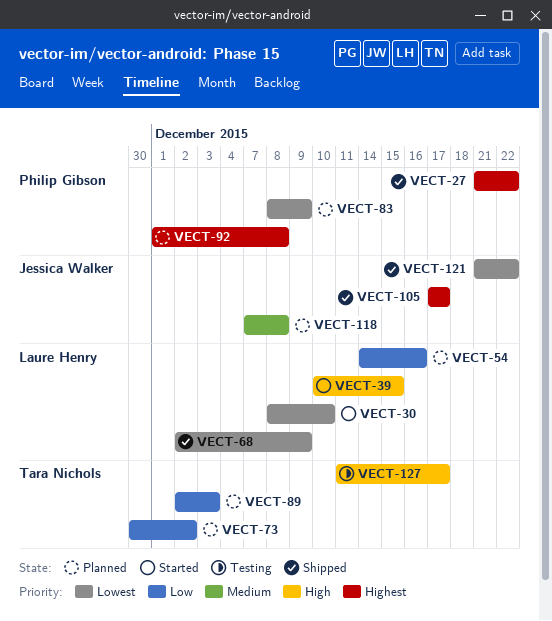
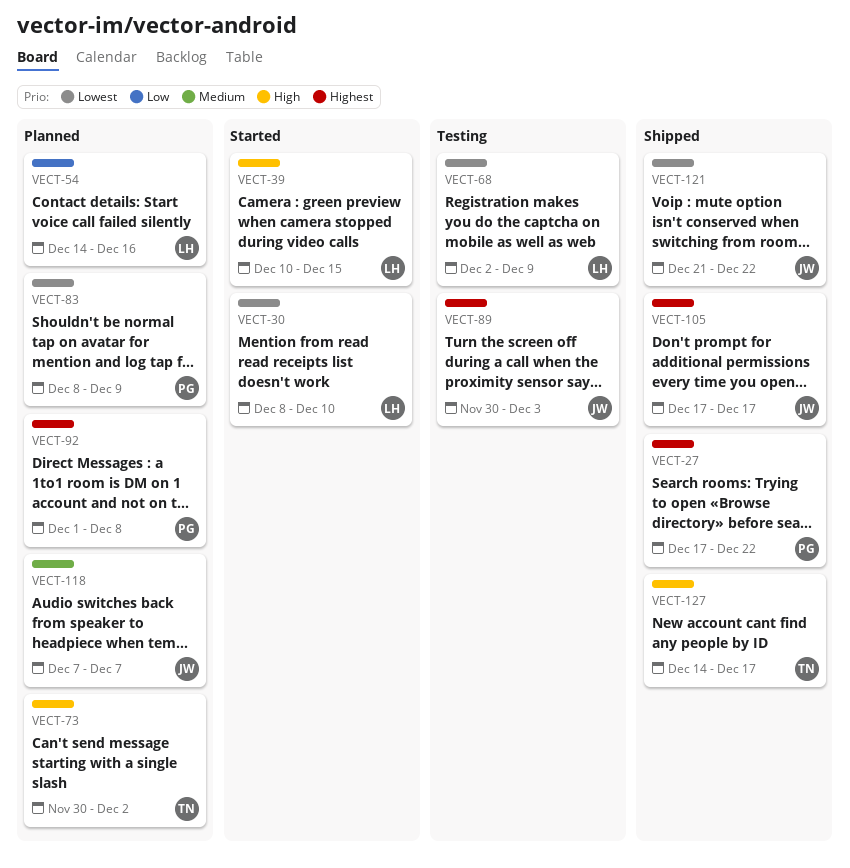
VECT-27, start: Dec 21 -> Dec 17
VECT-68, status: Shipped -> Testing
VECT-73, priority: Low -> High
VECT-89, status: Planned -> Testing
VECT-89, owner: Tara Nichols -> Jessica Walker
VECT-89, priority: Low -> Highest
VECT-89, start: Dec 2 -> Nov 30
VECT-118, due: Dec 8 -> Dec 7
VECT-127, status: Testing -> Shipped
VECT-127, start: Dec 11 -> Dec 14

